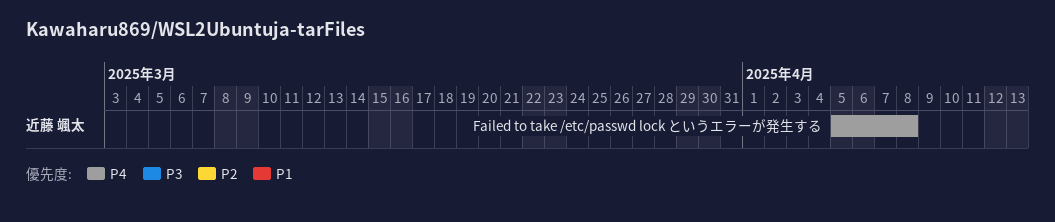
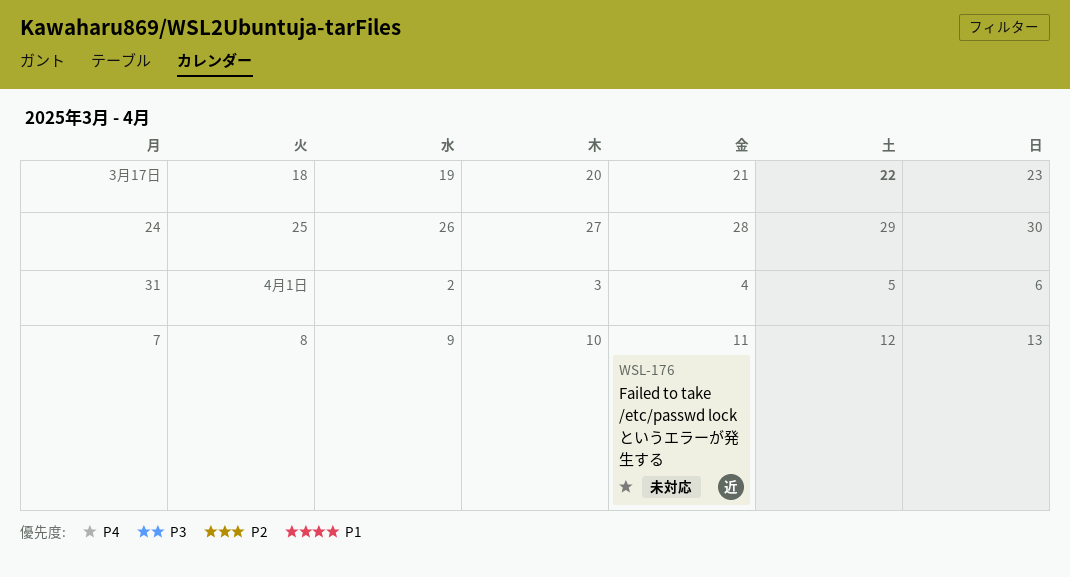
Failed to take /etc/passwd lock というエラーが発生する, due: Apr 8 -> Apr 11

